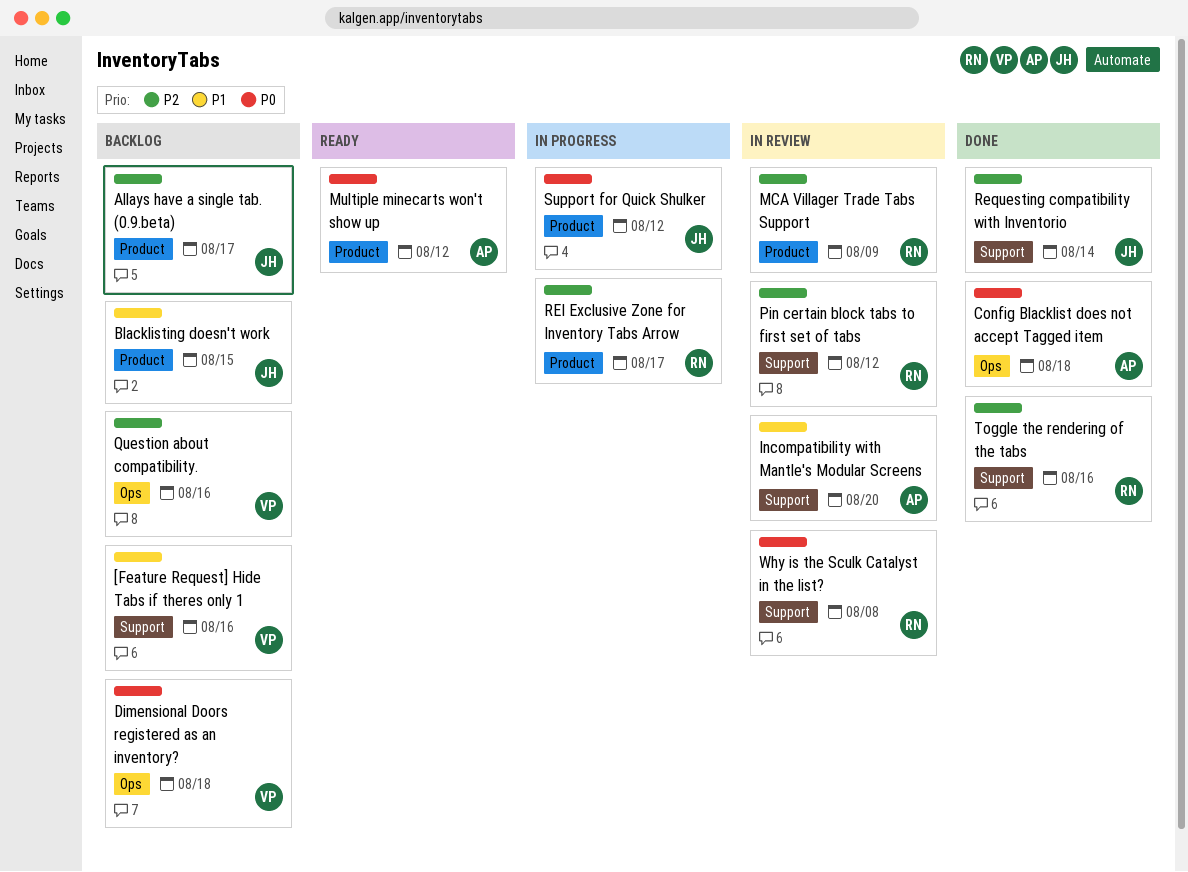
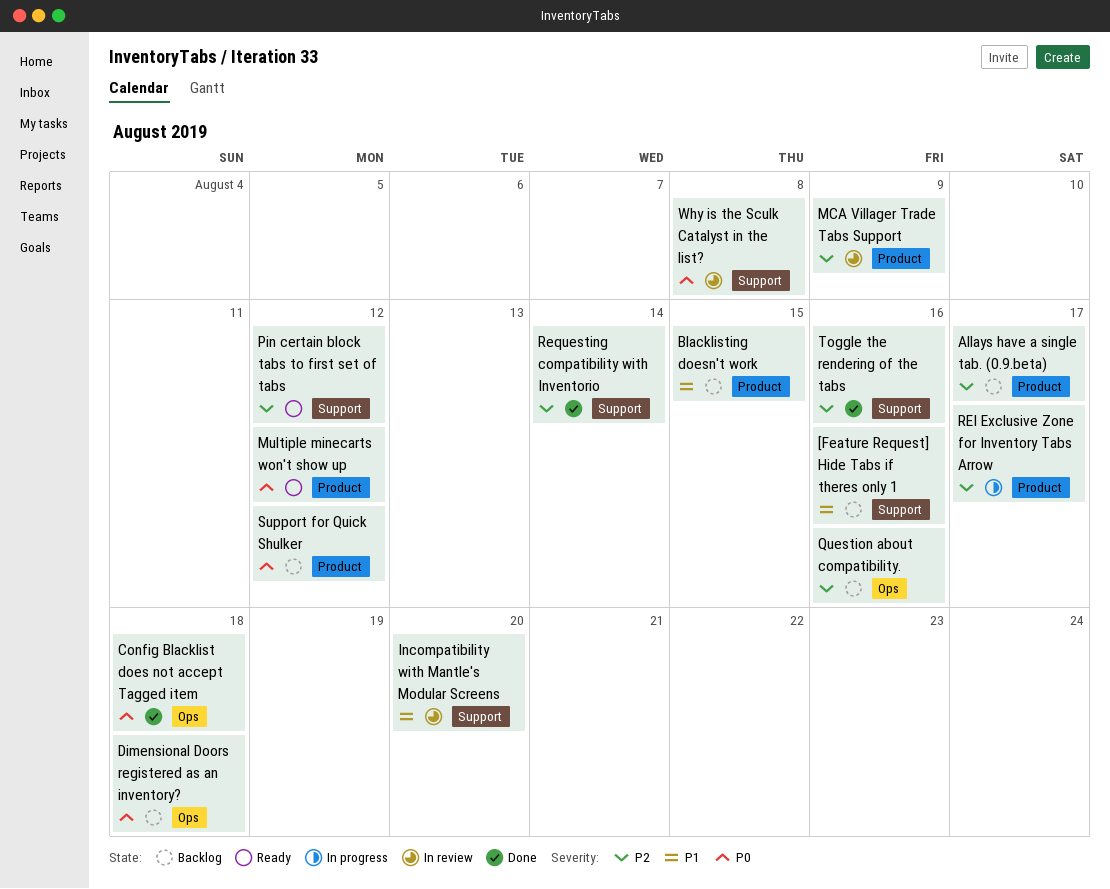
Pin certain block tabs to first set of tabs, status: In review -> Ready
Support for Quick Shulker, status: In progress -> Backlog

